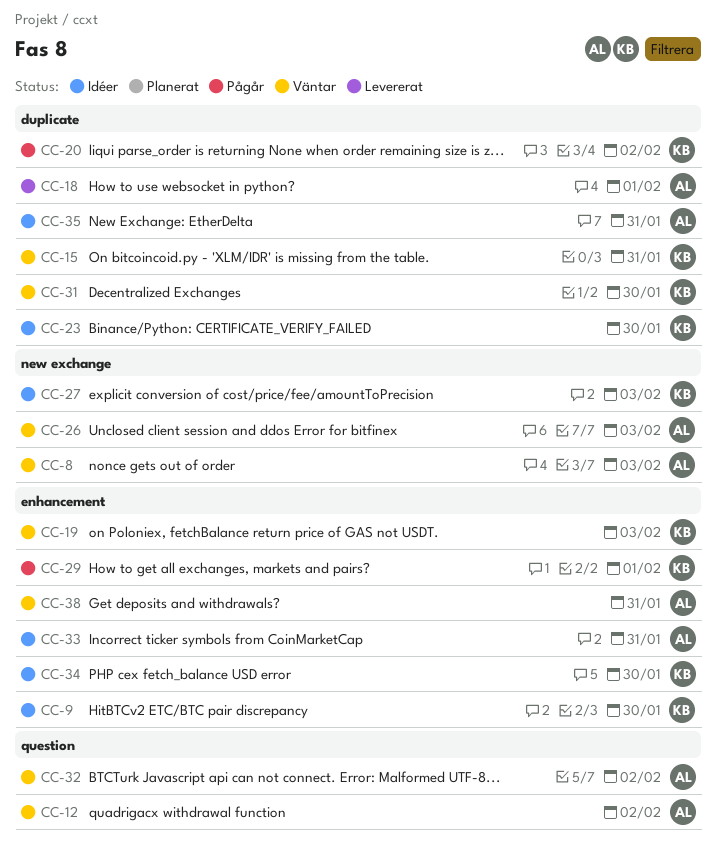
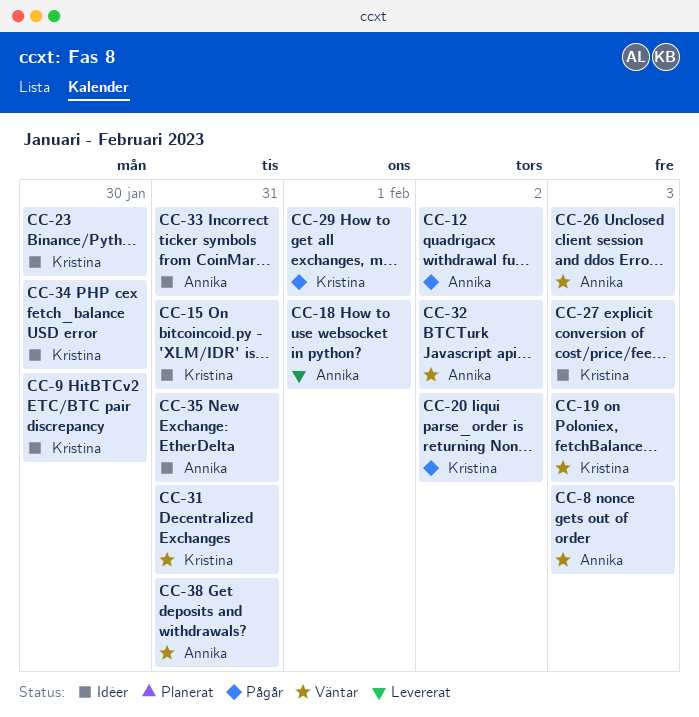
CC-12, status: Väntar -> Pågår
CC-15, status: Väntar -> Idéer
CC-31, due: Jan 30 -> Jan 31

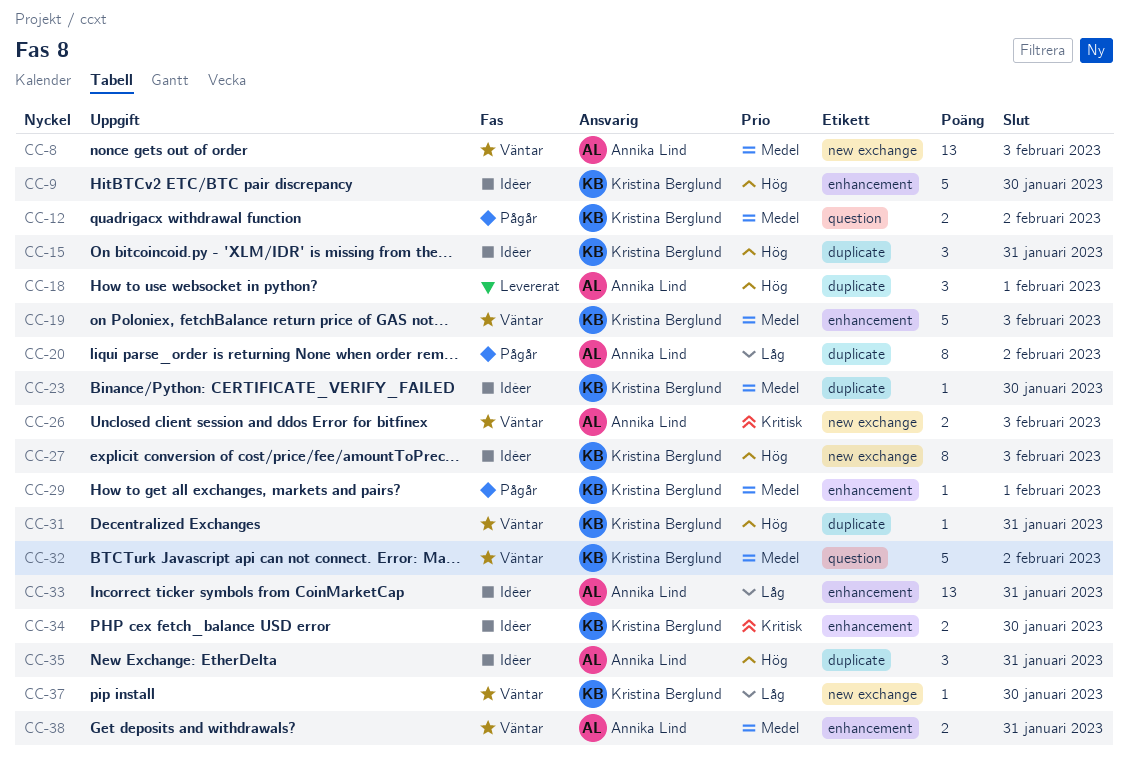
CC-12, owner: Annika Lind -> Kristina Berglund
CC-20, owner: Kristina Berglund -> Annika Lind
CC-32, owner: Annika Lind -> Kristina Berglund
CC-37: none -> present

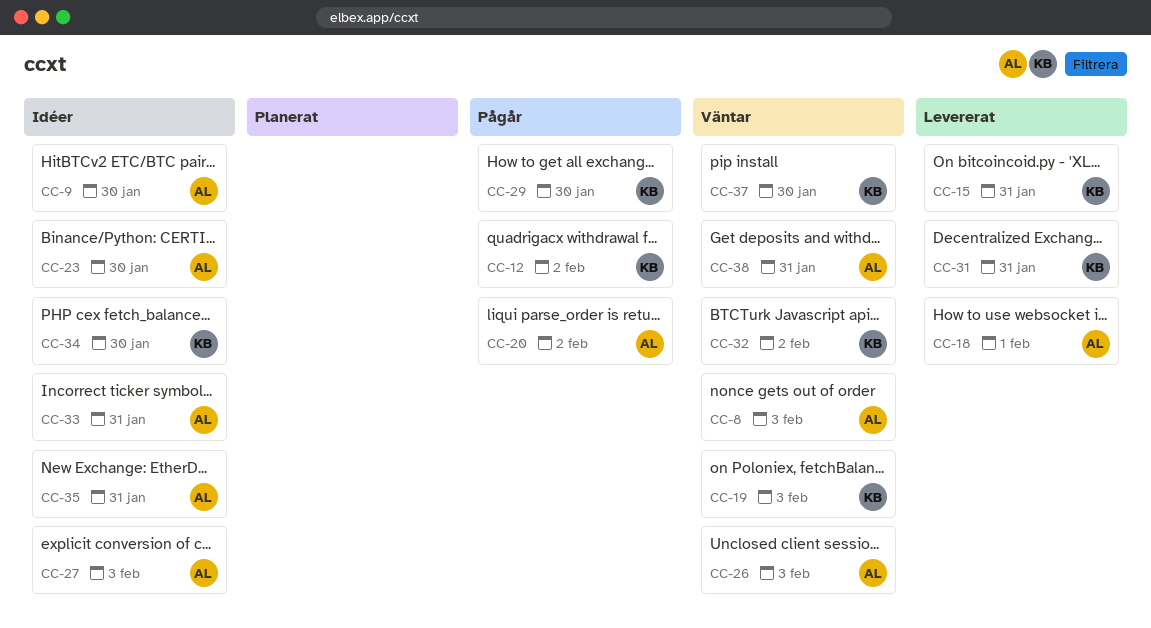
CC-9, owner: Kristina Berglund -> Annika Lind
CC-15, status: Idéer -> Levererat
CC-23, owner: Kristina Berglund -> Annika Lind
CC-27, owner: Kristina Berglund -> Annika Lind
CC-29, due: Feb 1 -> Jan 30
CC-31, status: Väntar -> Levererat

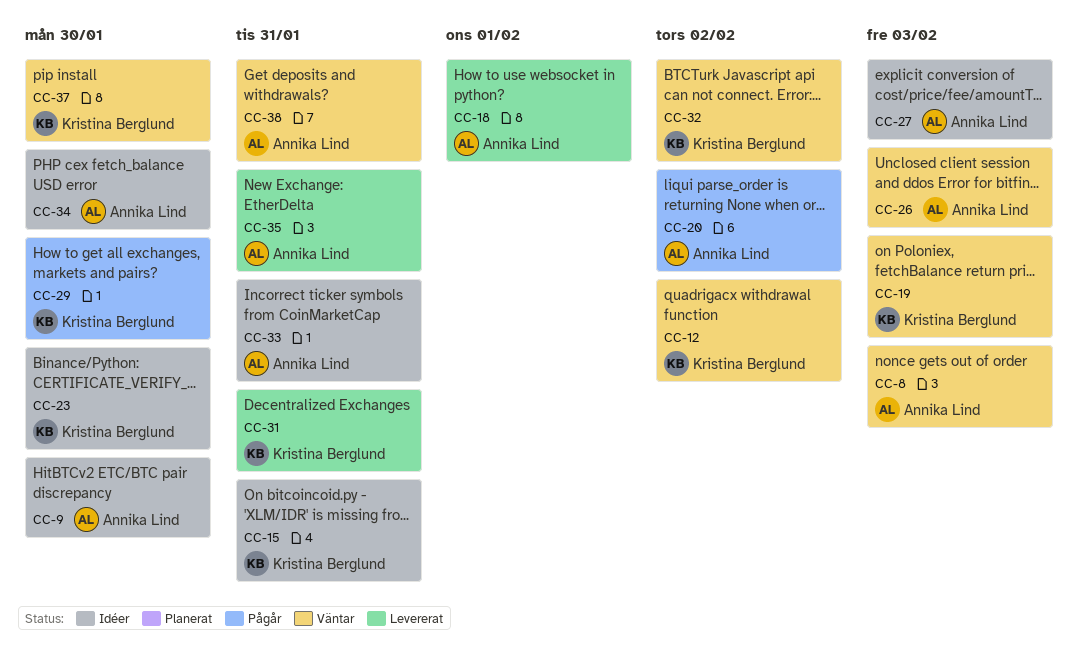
CC-12, status: Pågår -> Väntar
CC-15, status: Levererat -> Idéer
CC-23, owner: Annika Lind -> Kristina Berglund
CC-34, owner: Kristina Berglund -> Annika Lind
CC-35, status: Idéer -> Levererat

